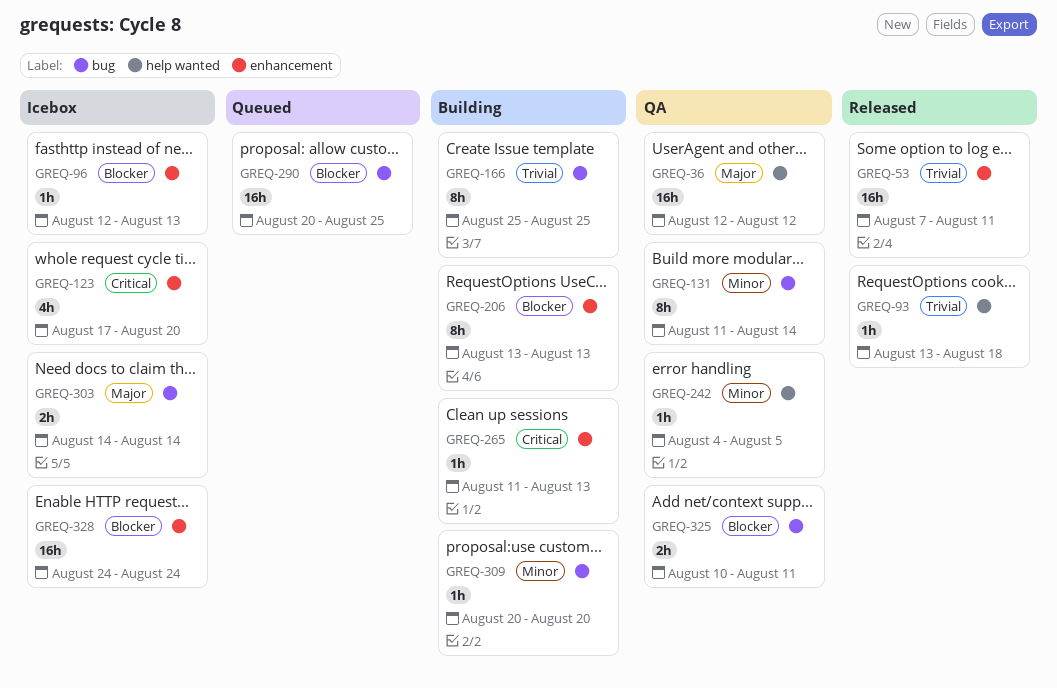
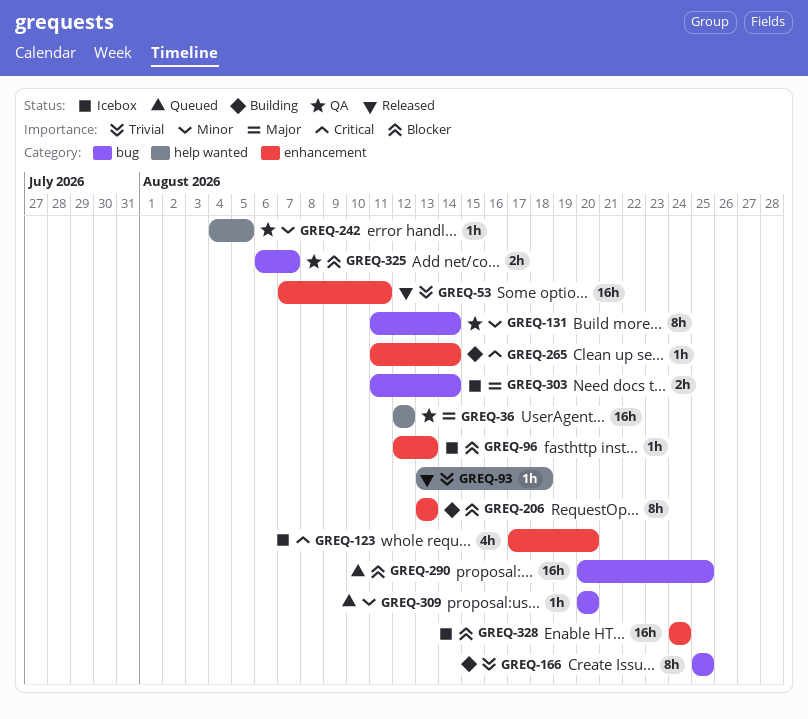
GREQ-265, due: Aug 13 -> Aug 14
GREQ-303, start: Aug 14 -> Aug 11
GREQ-309, status: Building -> Queued
GREQ-325, start: Aug 10 -> Aug 6
GREQ-325, due: Aug 11 -> Aug 7

